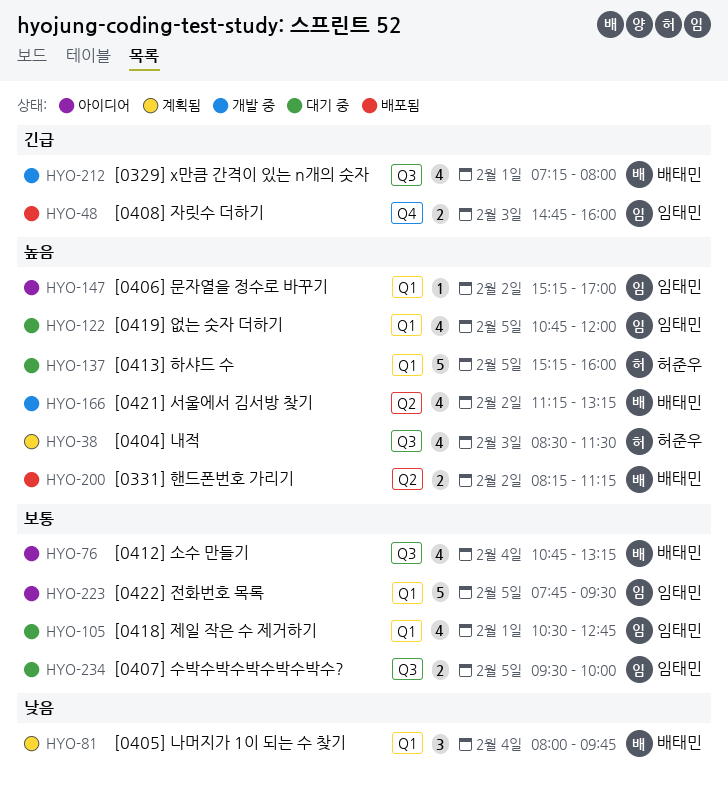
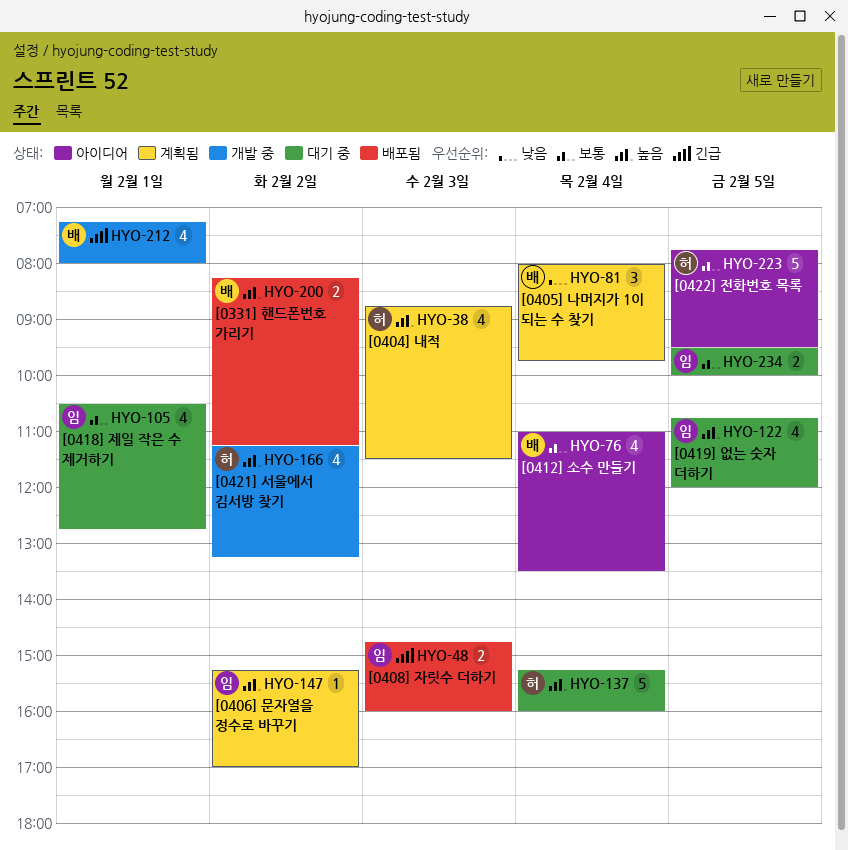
HYO-38, begins: 08:30 -> 08:45
HYO-76, begins: 10:45 -> 11:00
HYO-76, ends: 13:15 -> 13:30
HYO-137, day: Feb 5 -> Feb 4
HYO-147, status: 아이디어 -> 계획됨
HYO-166, owner: 배태민 -> 허준우
HYO-223, owner: 임태민 -> 허준우

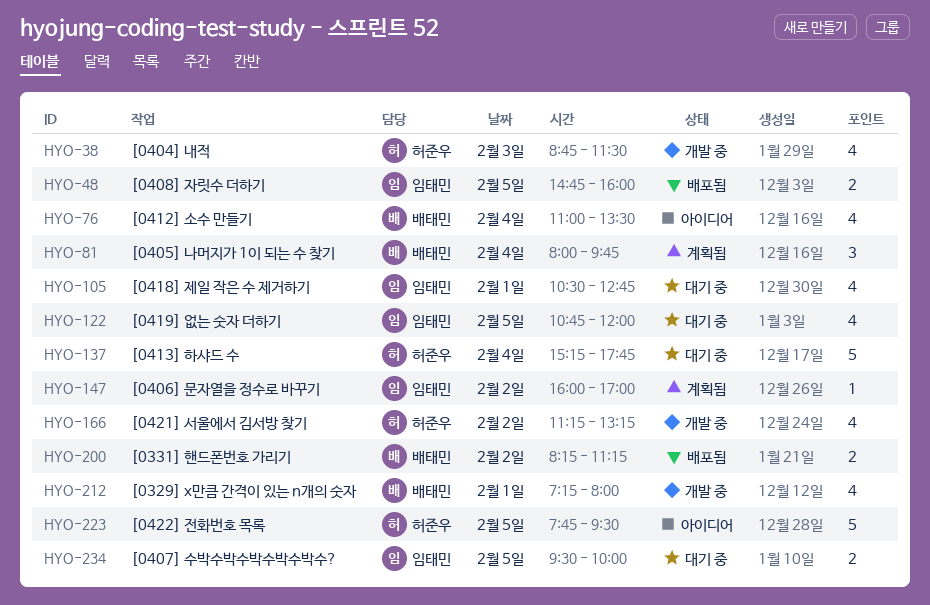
HYO-38, status: 계획됨 -> 개발 중
HYO-48, day: Feb 3 -> Feb 5
HYO-137, ends: 16:00 -> 17:45
HYO-147, begins: 15:15 -> 16:00

